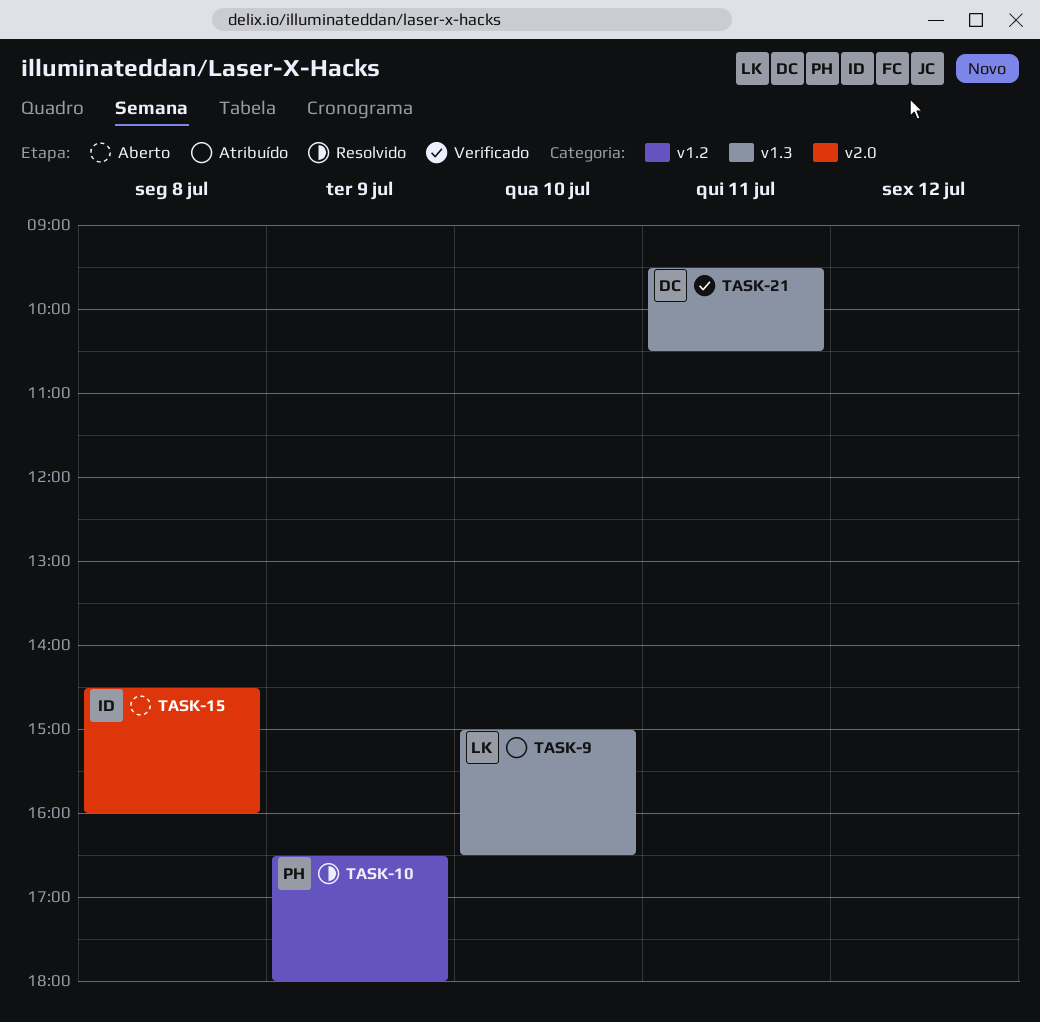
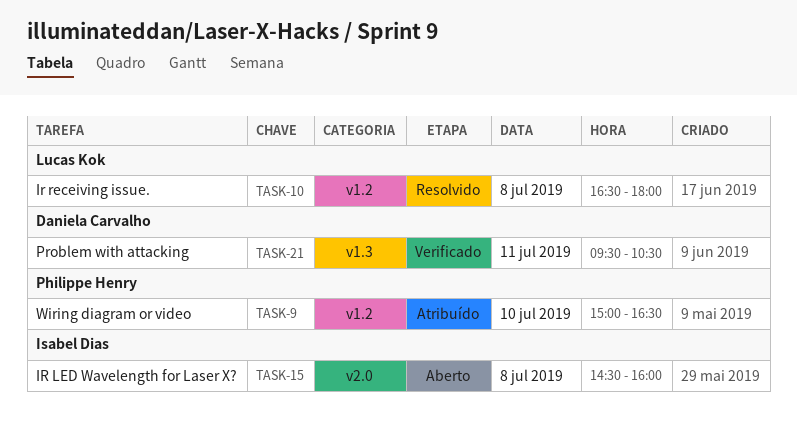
TASK-9, owner: Lucas Kok -> Philippe Henry
TASK-9, label: v1.3 -> v1.2
TASK-10, owner: Philippe Henry -> Lucas Kok
TASK-10, day: Jul 9 -> Jul 8

